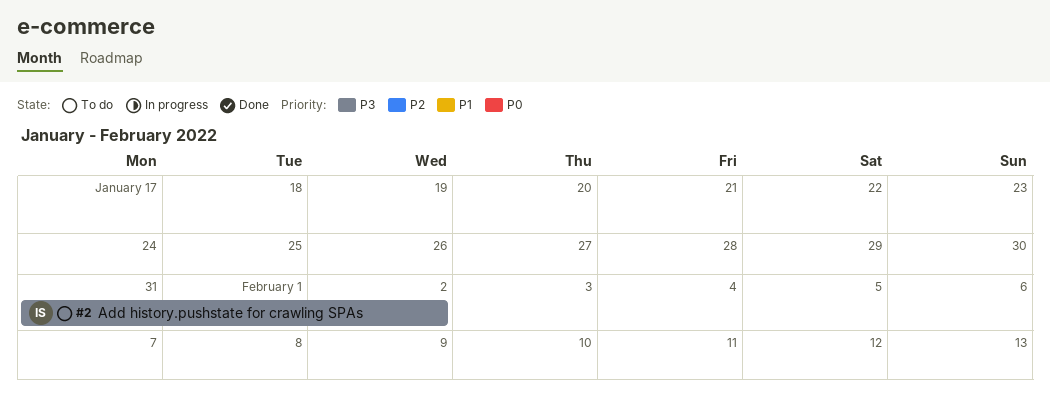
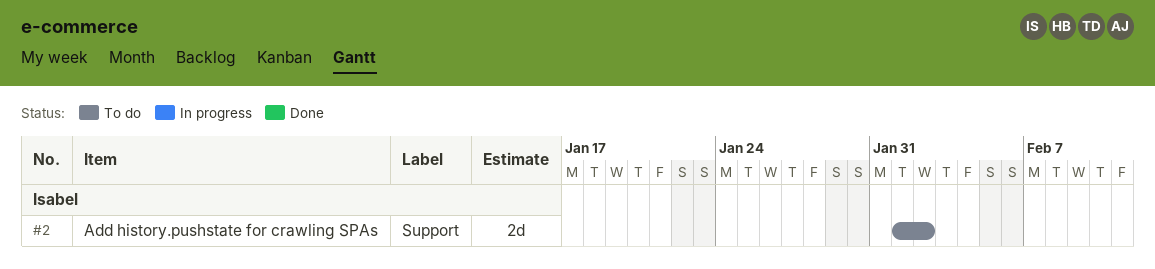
#2, start: Jan 31 -> Feb 1

